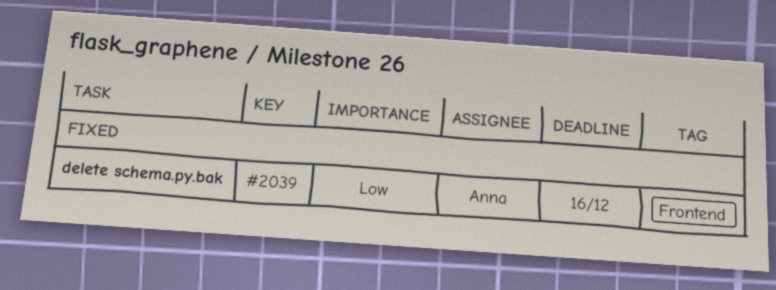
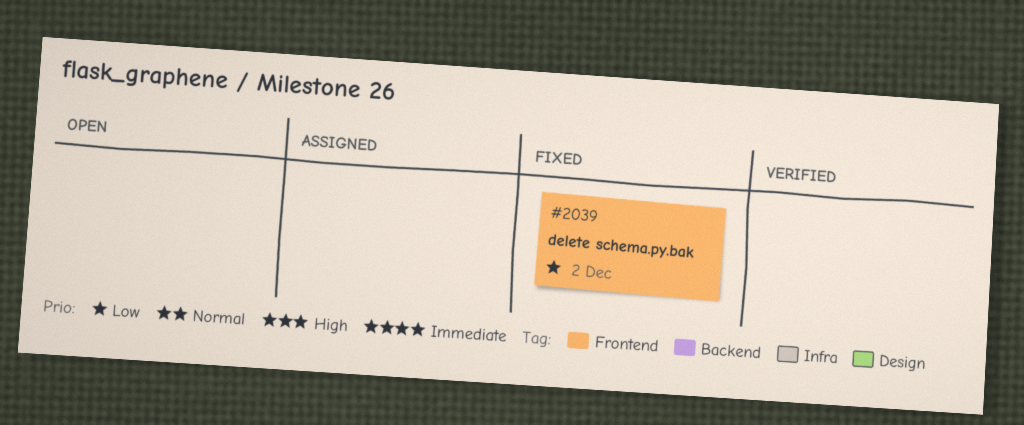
#2039, due: Dec 16 -> Dec 2

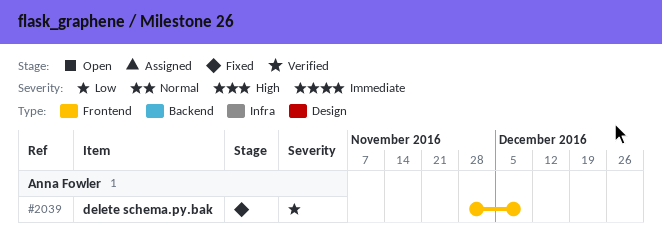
#2039, due: Dec 2 -> Dec 9

